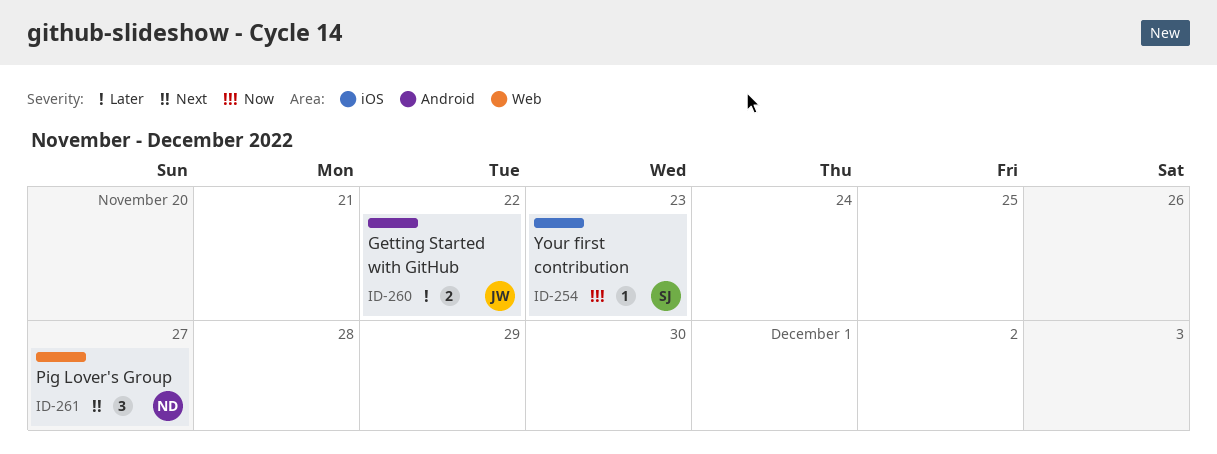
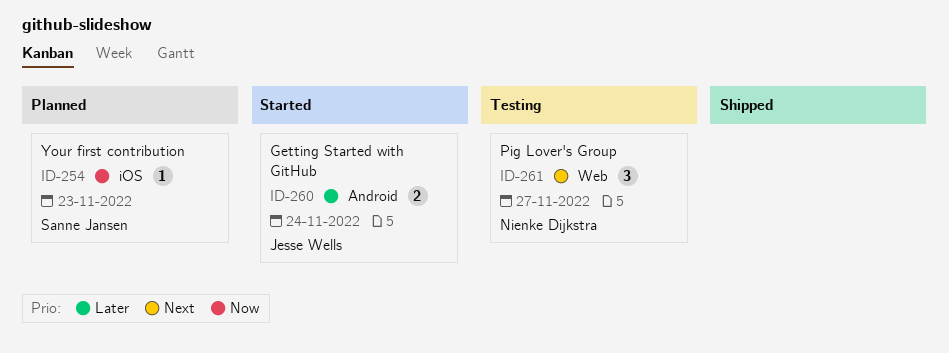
ID-260, due: Nov 22 -> Nov 24

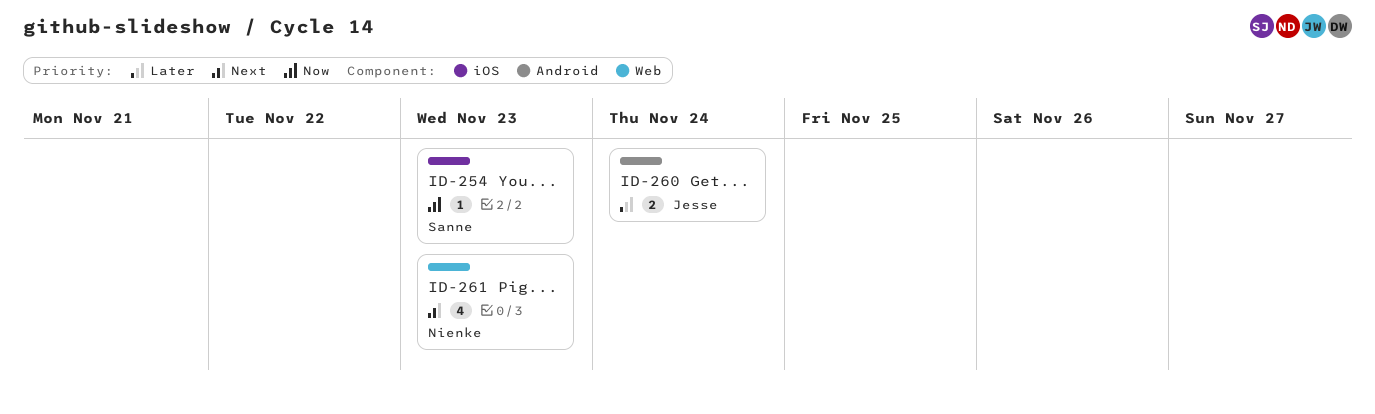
ID-261, estimate: 3 -> 4
ID-261, due: Nov 27 -> Nov 23

